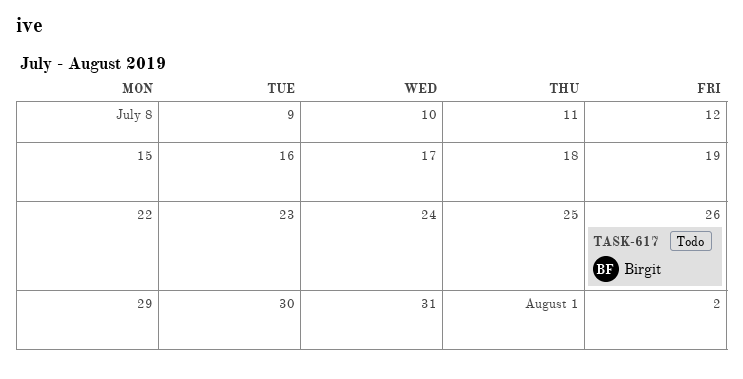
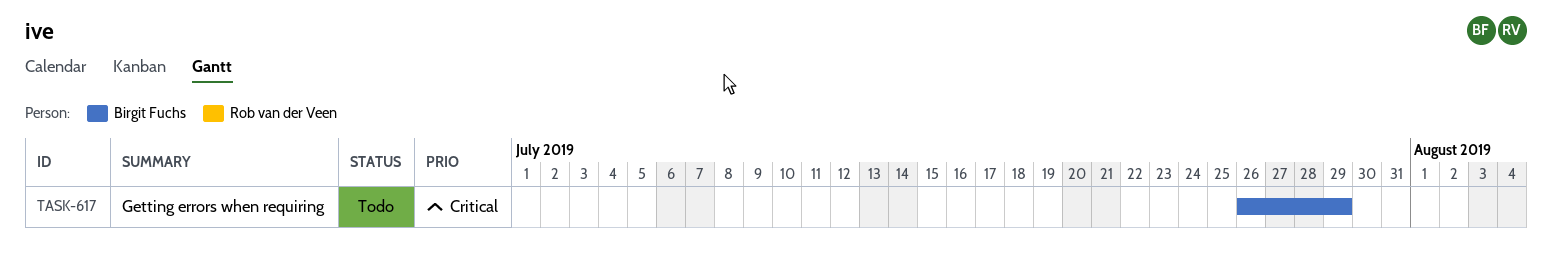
TASK-617, due: Jul 26 -> Jul 29

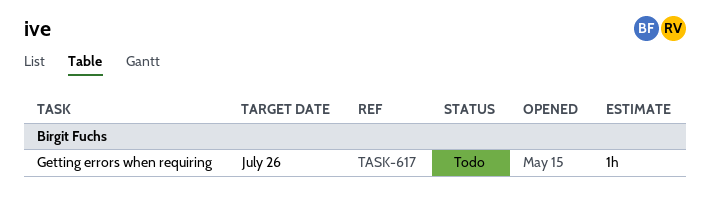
TASK-617, due: Jul 29 -> Jul 26

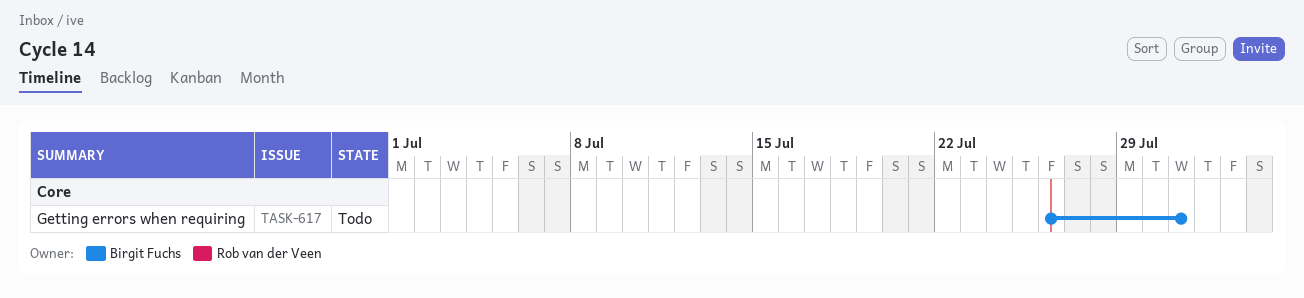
TASK-617, due: Jul 26 -> Jul 31

